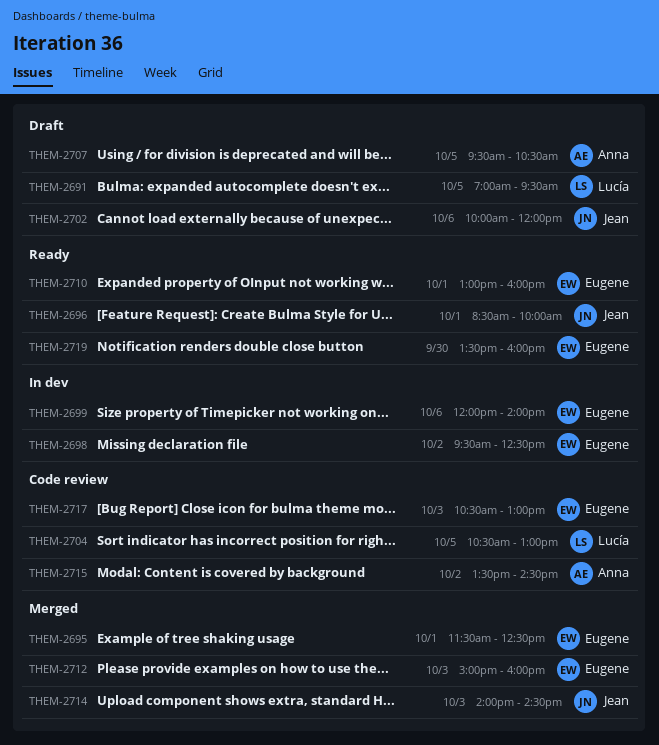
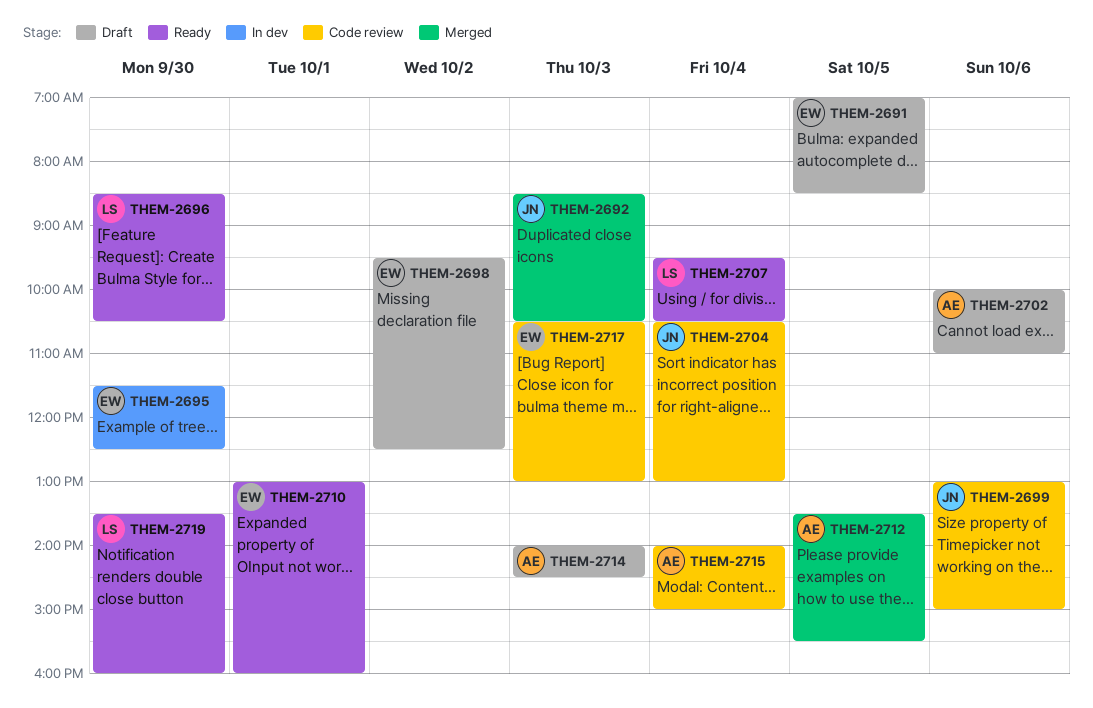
THEM-2691, owner: Lucía -> Eugene
THEM-2691, ends: 09:30 -> 08:30
THEM-2692: none -> present
THEM-2695, status: Merged -> In dev
THEM-2695, day: Oct 1 -> Sep 30
THEM-2696, owner: Jean -> Lucía
THEM-2696, day: Oct 1 -> Sep 30
THEM-2696, ends: 10:00 -> 10:30
THEM-2698, status: In dev -> Draft
THEM-2699, status: In dev -> Code review
THEM-2699, owner: Eugene -> Jean
THEM-2699, begins: 12:00 -> 13:00
THEM-2699, ends: 14:00 -> 15:00
THEM-2702, owner: Jean -> Anna
THEM-2702, ends: 12:00 -> 11:00
THEM-2704, owner: Lucía -> Jean
THEM-2704, day: Oct 5 -> Oct 4
THEM-2707, status: Draft -> Ready
THEM-2707, owner: Anna -> Lucía
THEM-2707, day: Oct 5 -> Oct 4
THEM-2712, owner: Eugene -> Anna
THEM-2712, day: Oct 3 -> Oct 5
THEM-2712, begins: 15:00 -> 13:30
THEM-2712, ends: 16:00 -> 15:30
THEM-2714, status: Merged -> Draft
THEM-2714, owner: Jean -> Anna
THEM-2715, day: Oct 2 -> Oct 4
THEM-2715, begins: 13:30 -> 14:00
THEM-2715, ends: 14:30 -> 15:00
THEM-2719, owner: Eugene -> Lucía

